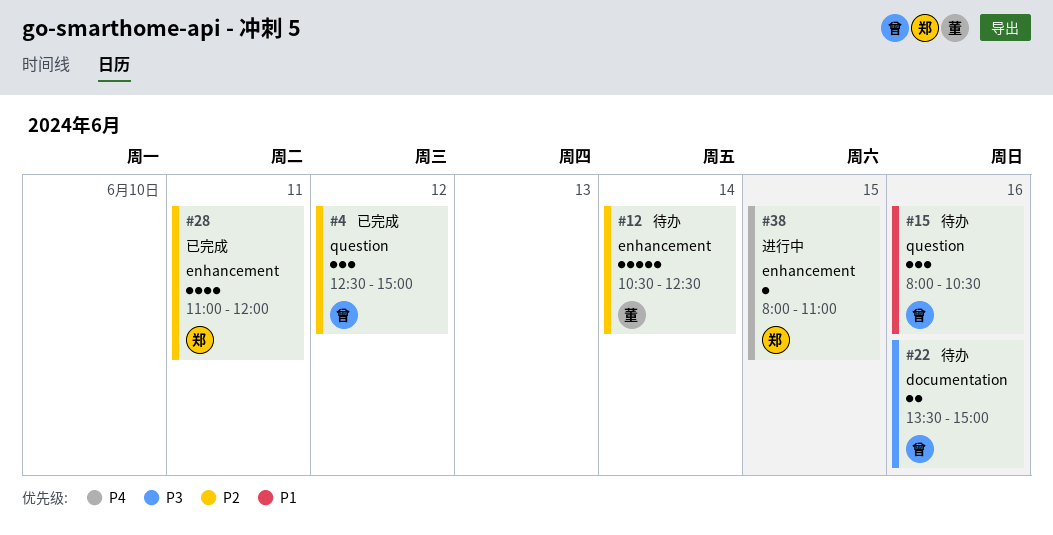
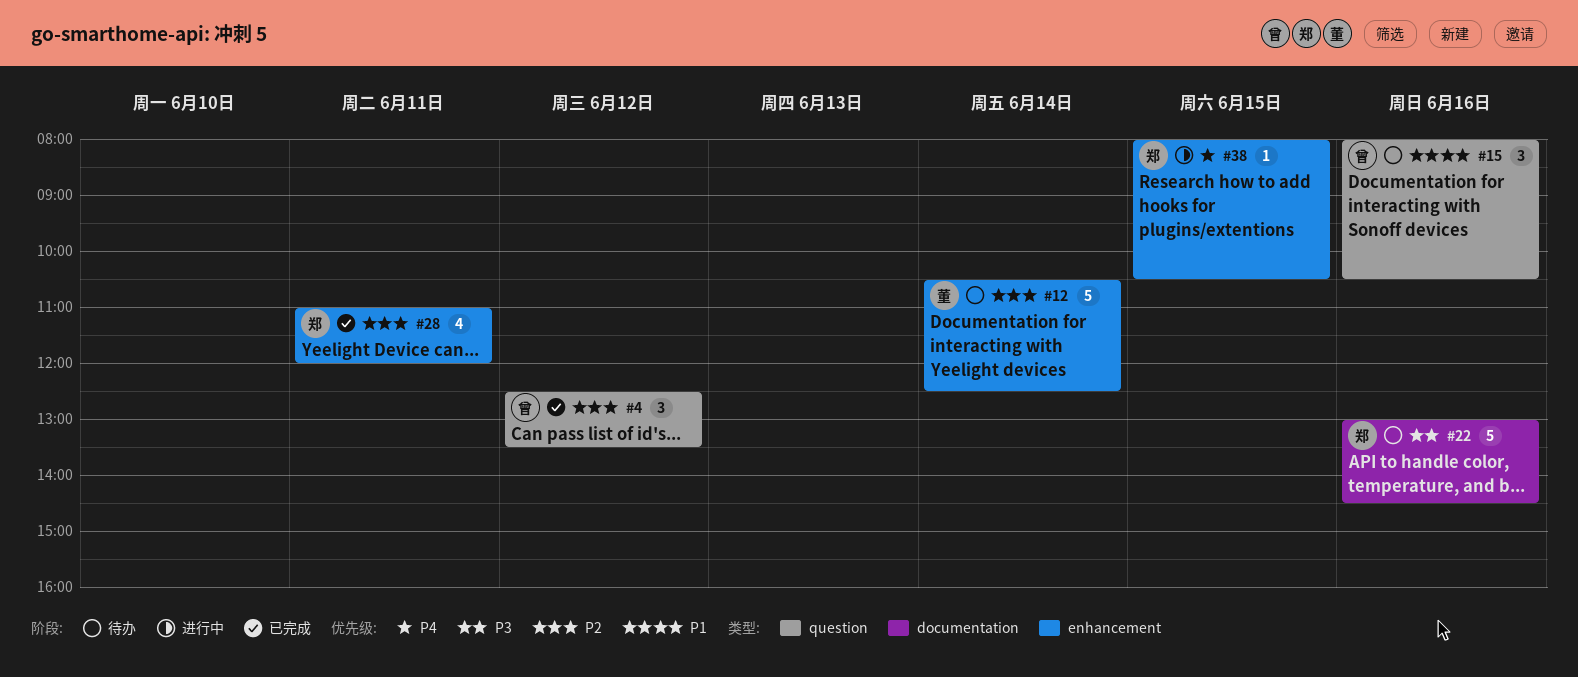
#4, ends: 15:00 -> 13:30
#22, owner: 曾 -> 郑
#22, estimate: 2 -> 5
#22, begins: 13:30 -> 13:00
#22, ends: 15:00 -> 14:30
#38, ends: 11:00 -> 10:30

